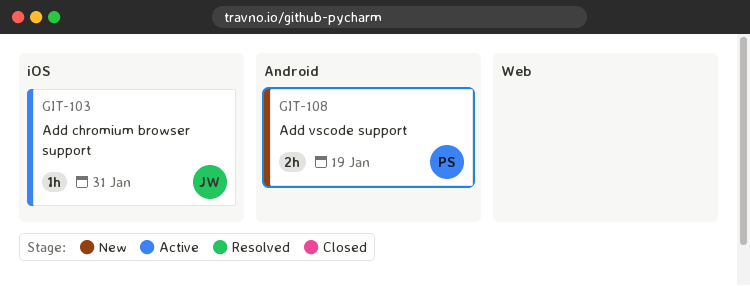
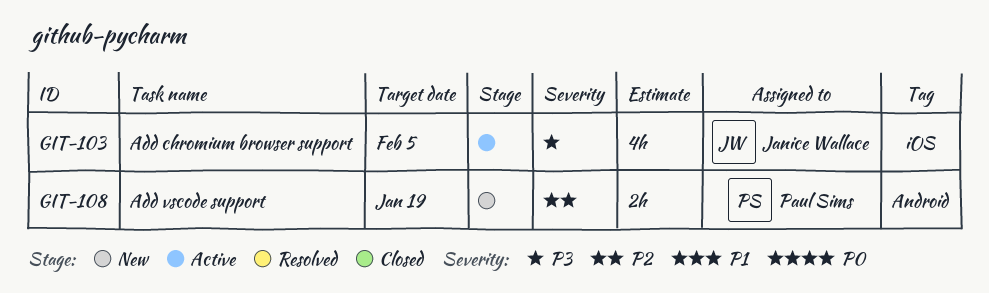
GIT-103, estimate: 1h -> 4h
GIT-103, due: Jan 31 -> Feb 5

